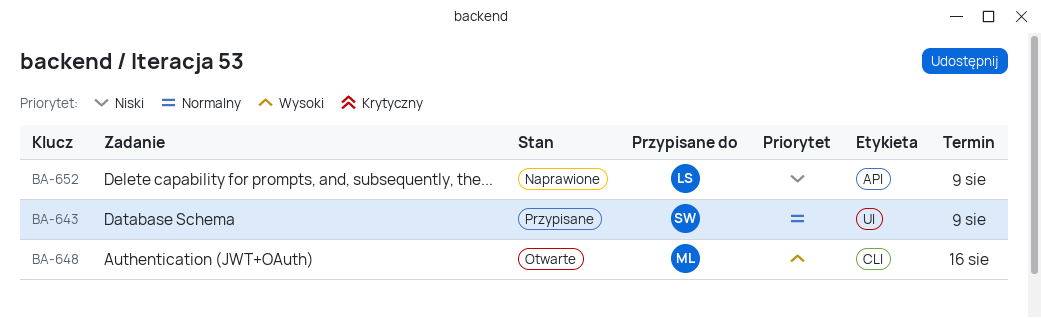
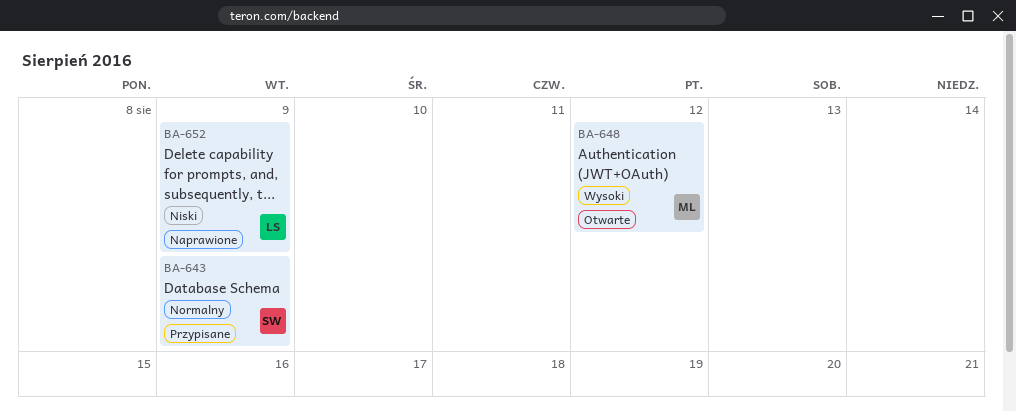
BA-648, due: Aug 16 -> Aug 12

